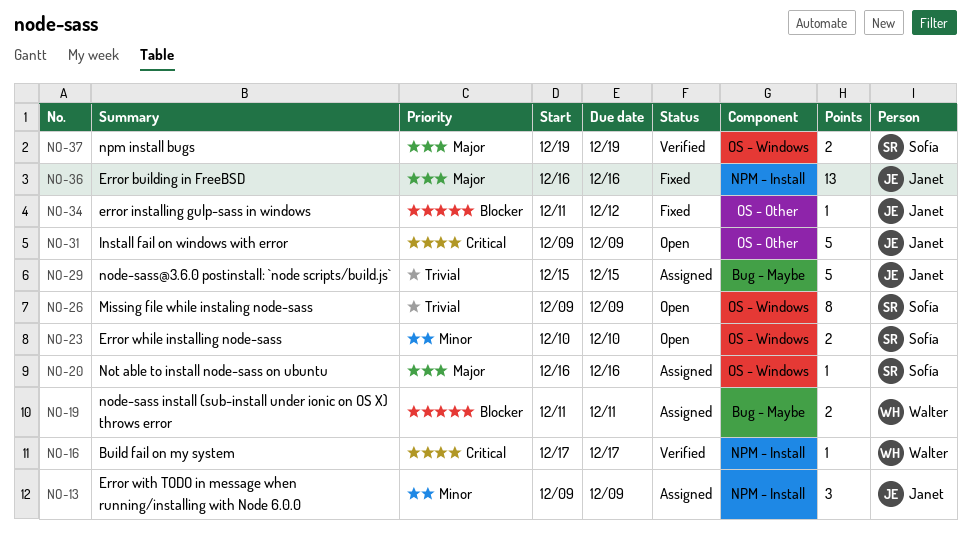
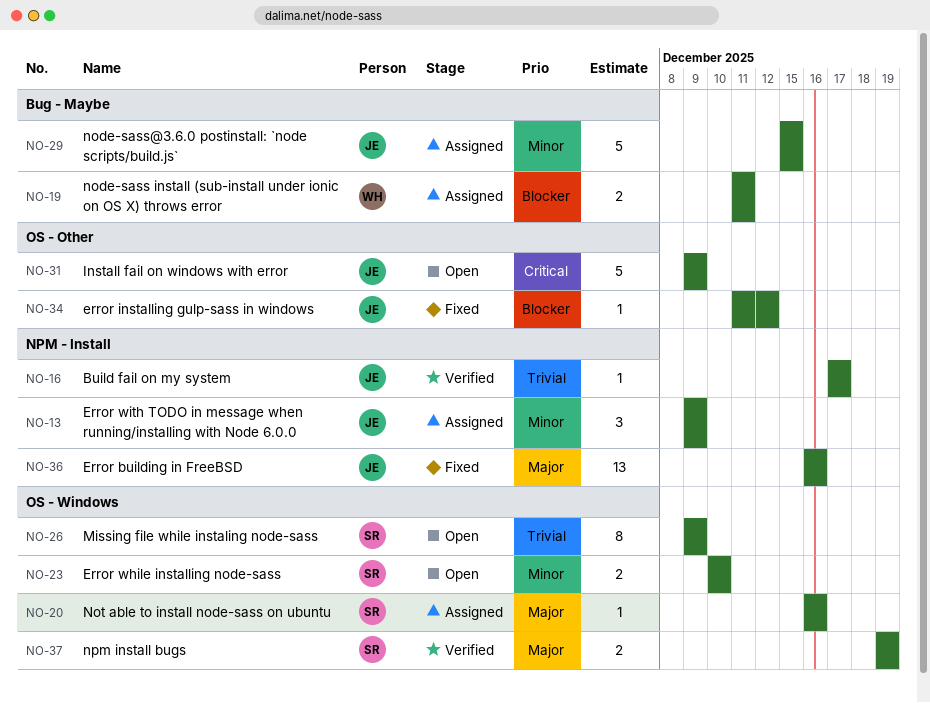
NO-16, owner: Walter -> Janet
NO-16, priority: Critical -> Trivial
NO-29, priority: Trivial -> Minor

